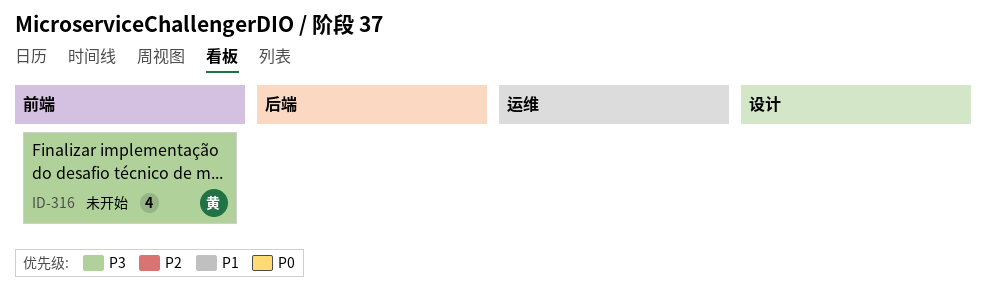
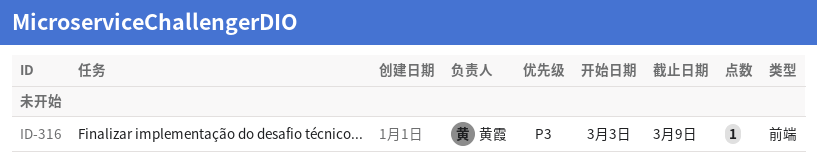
ID-316, estimate: 4 -> 1

